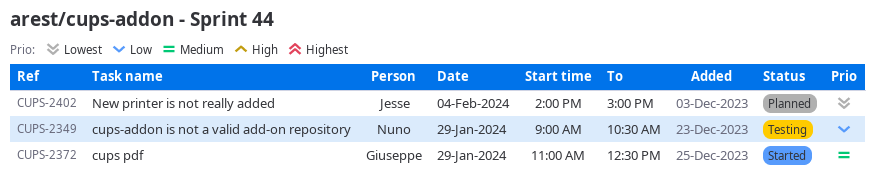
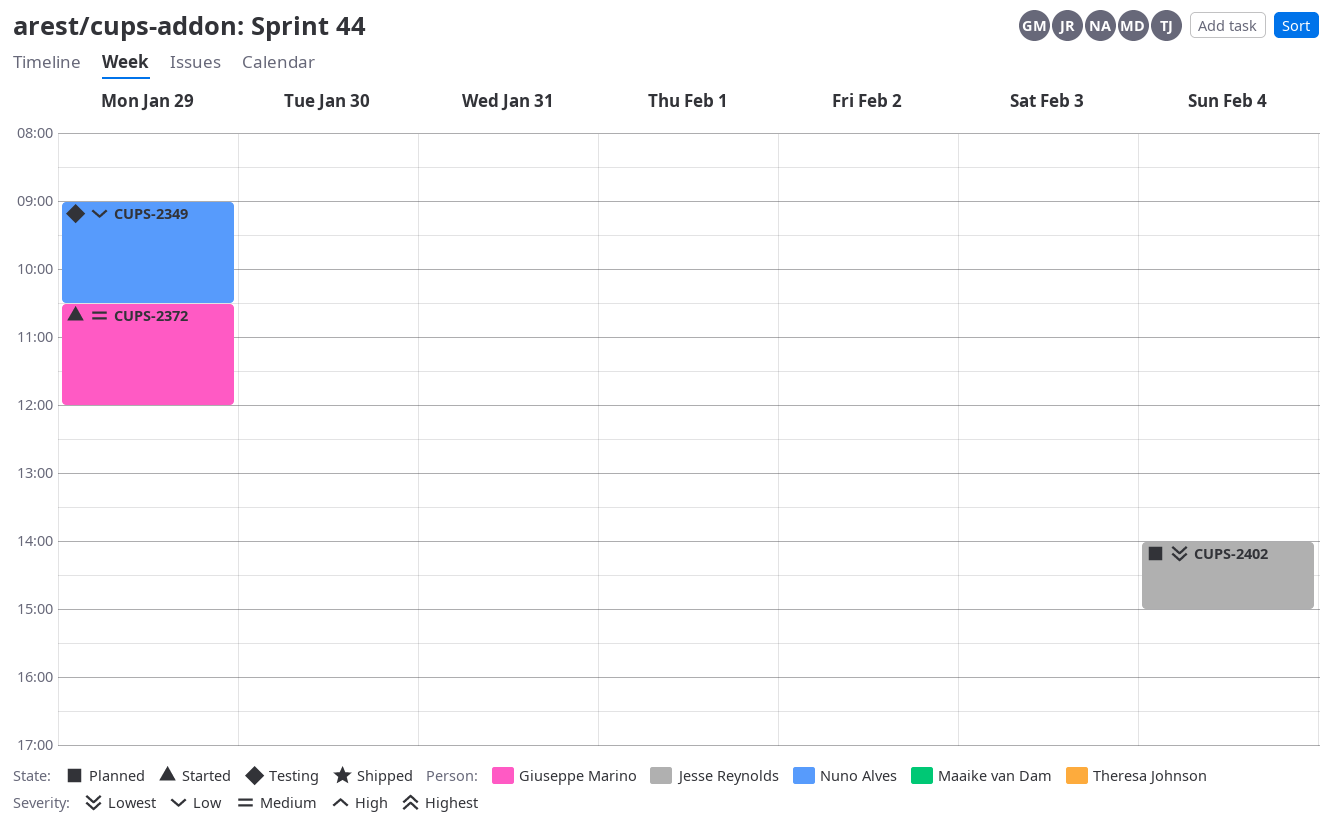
CUPS-2372, begins: 11:00 -> 10:30
CUPS-2372, ends: 12:30 -> 12:00

